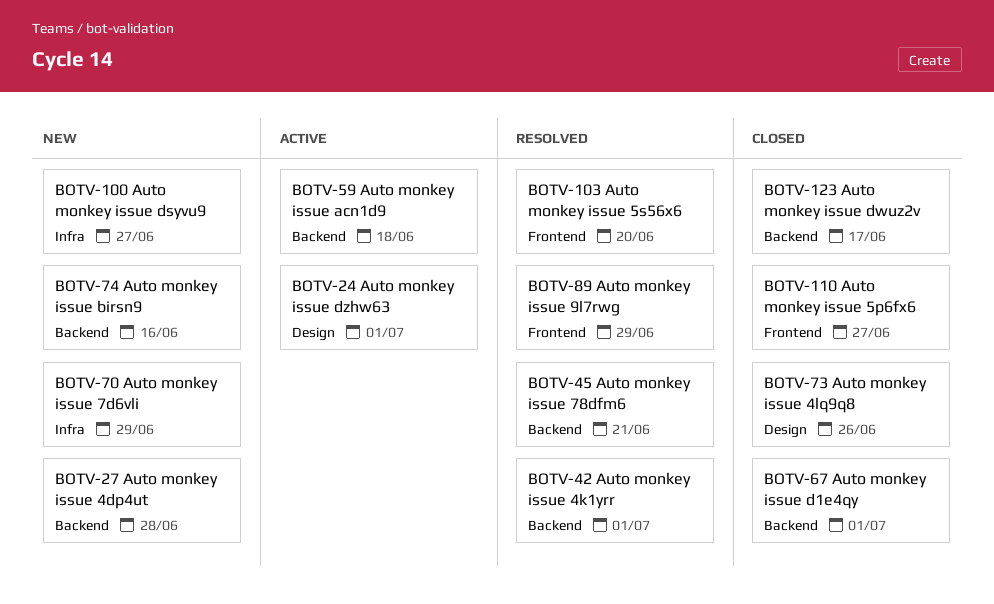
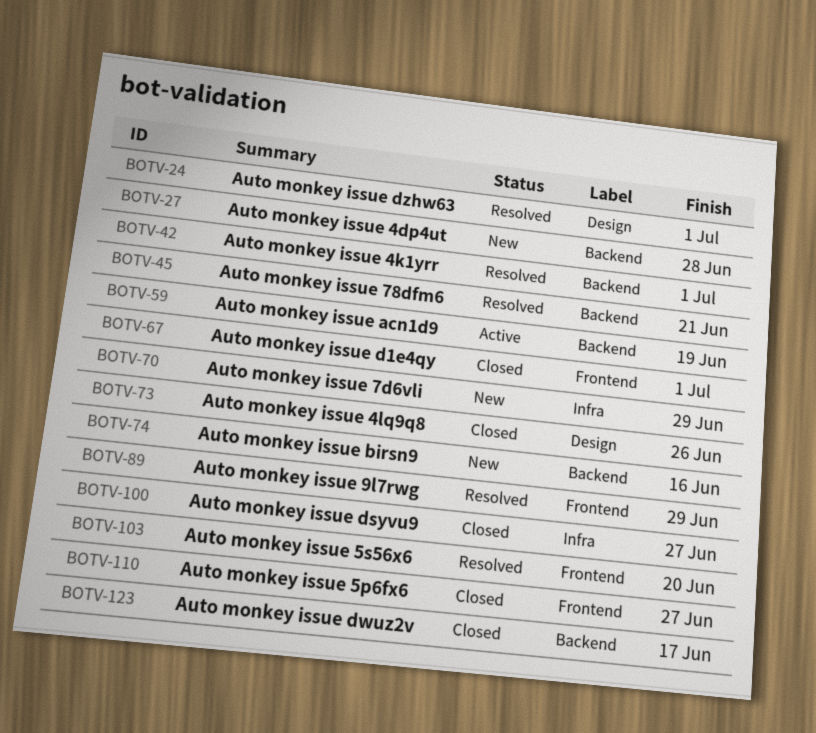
BOTV-24, status: Active -> Resolved
BOTV-59, due: Jun 18 -> Jun 19
BOTV-67, label: Backend -> Frontend
BOTV-100, status: New -> Closed

